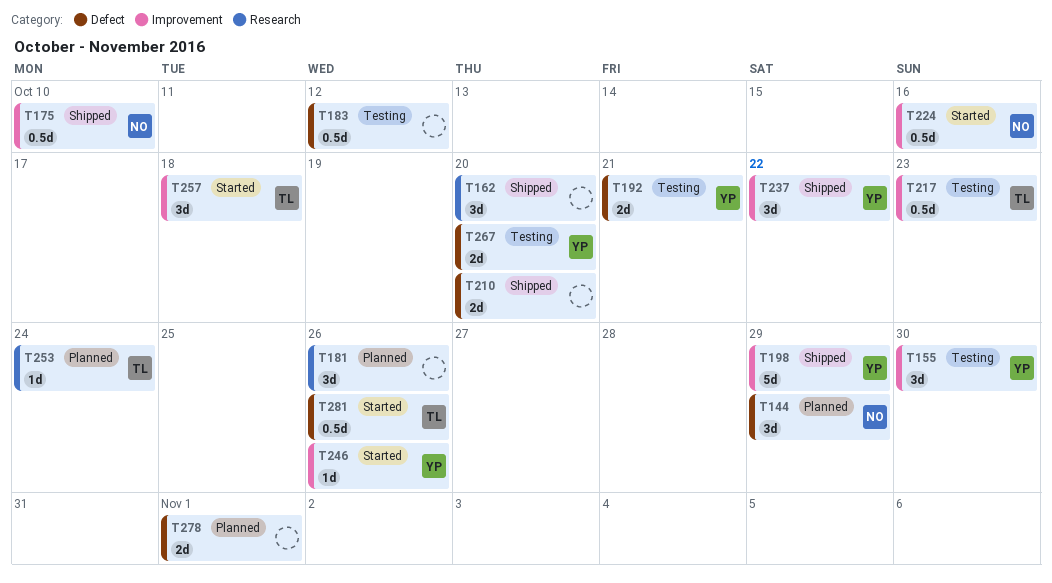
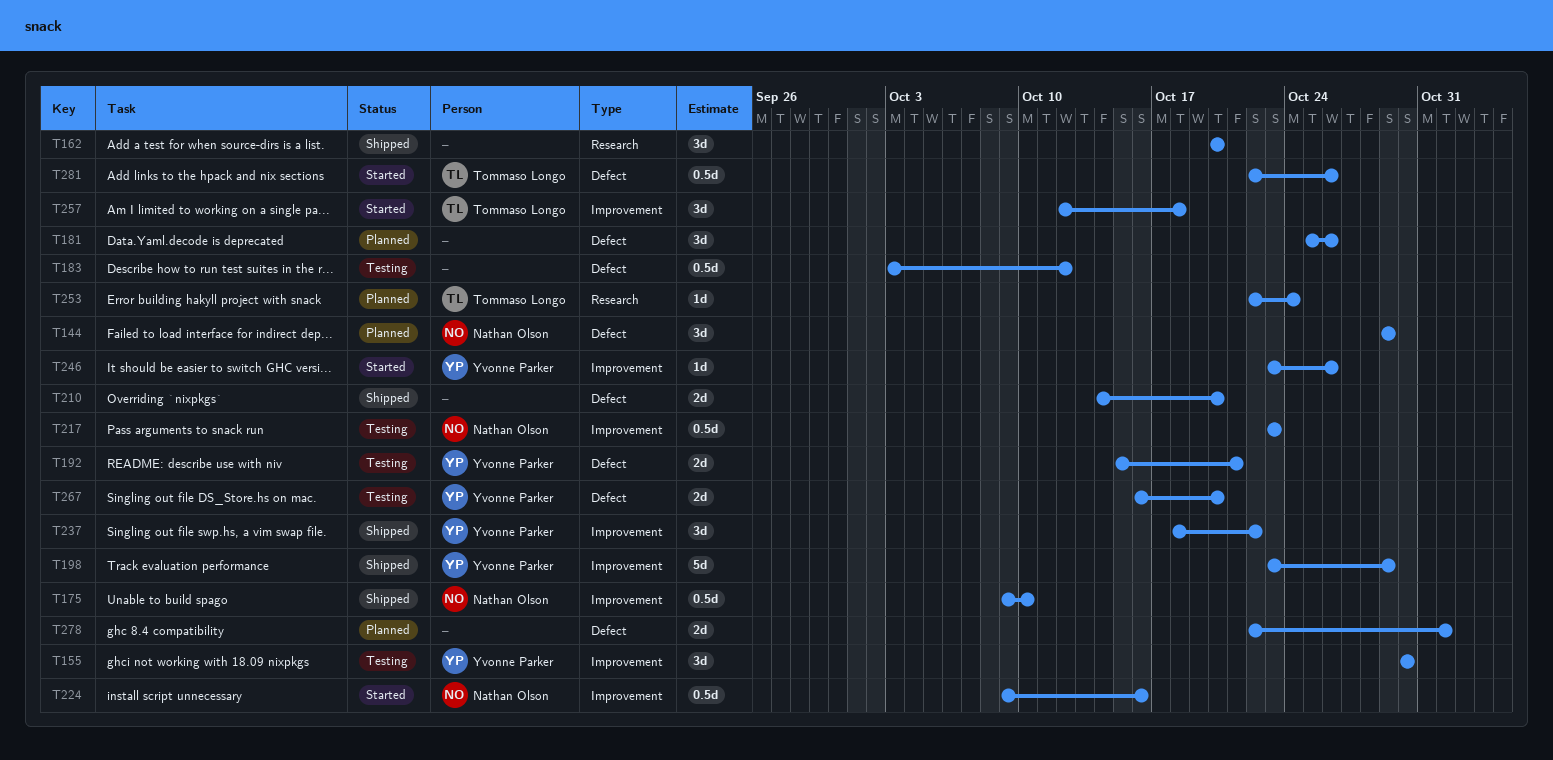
T181, label: Research -> Defect
T217, owner: Tommaso Longo -> Nathan Olson

